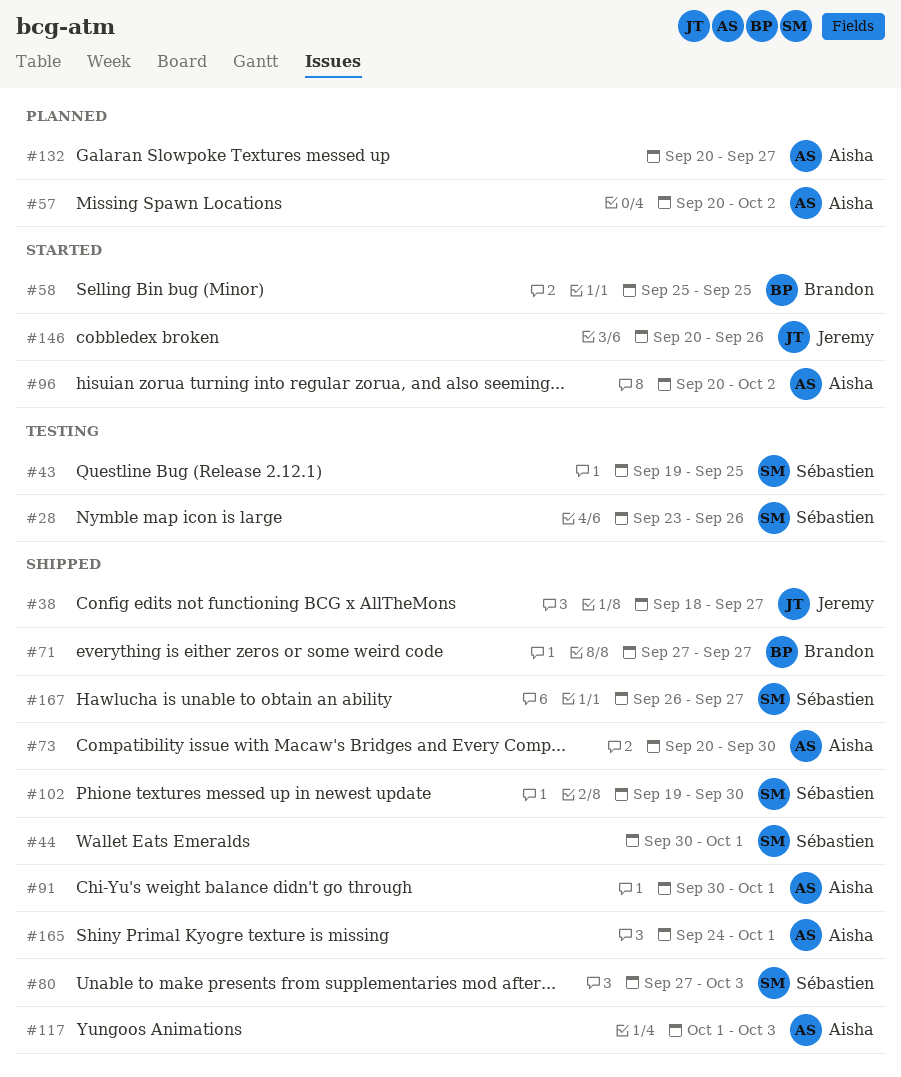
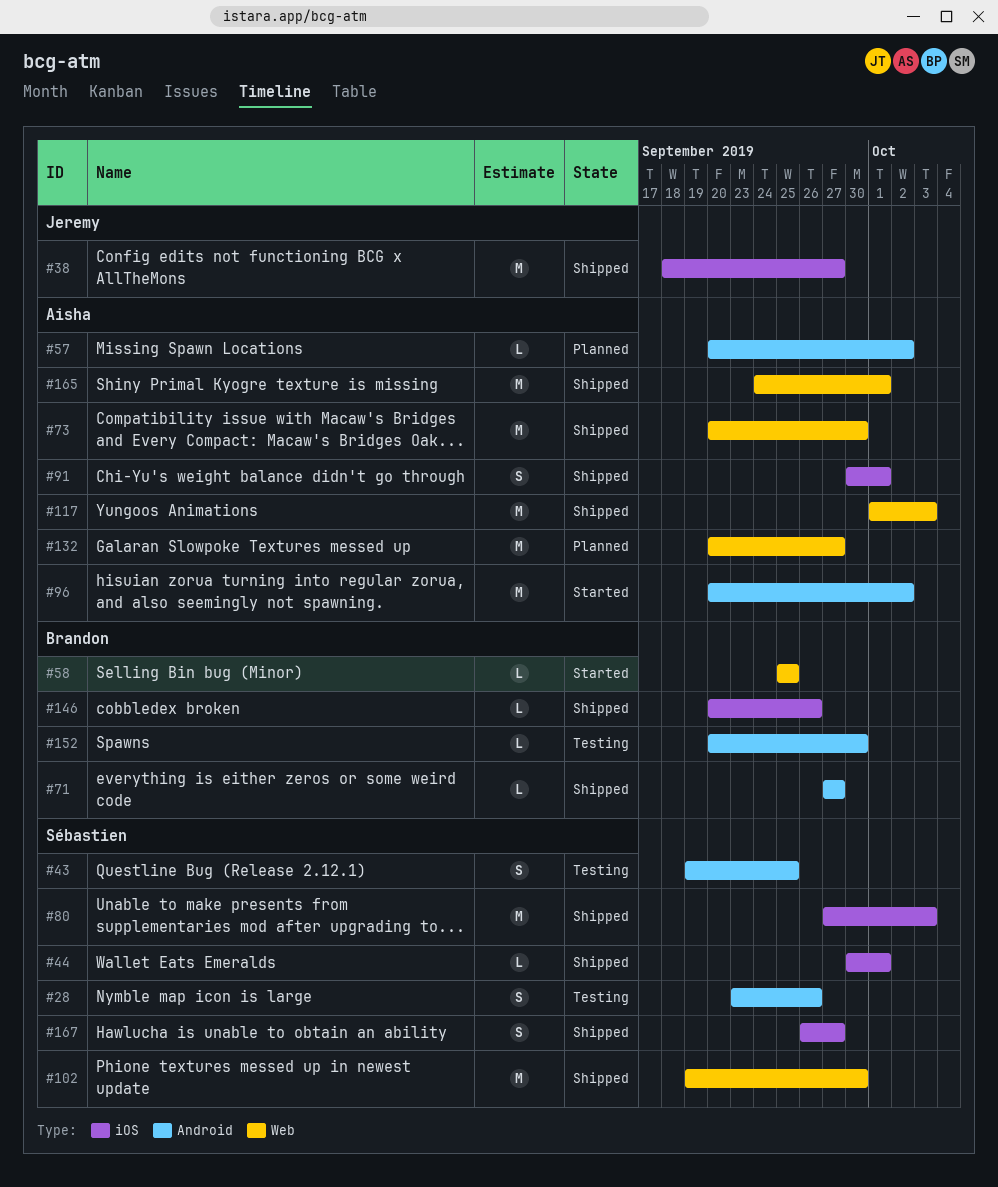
#146, status: Started -> Shipped
#146, owner: Jeremy -> Brandon
#152: none -> present

